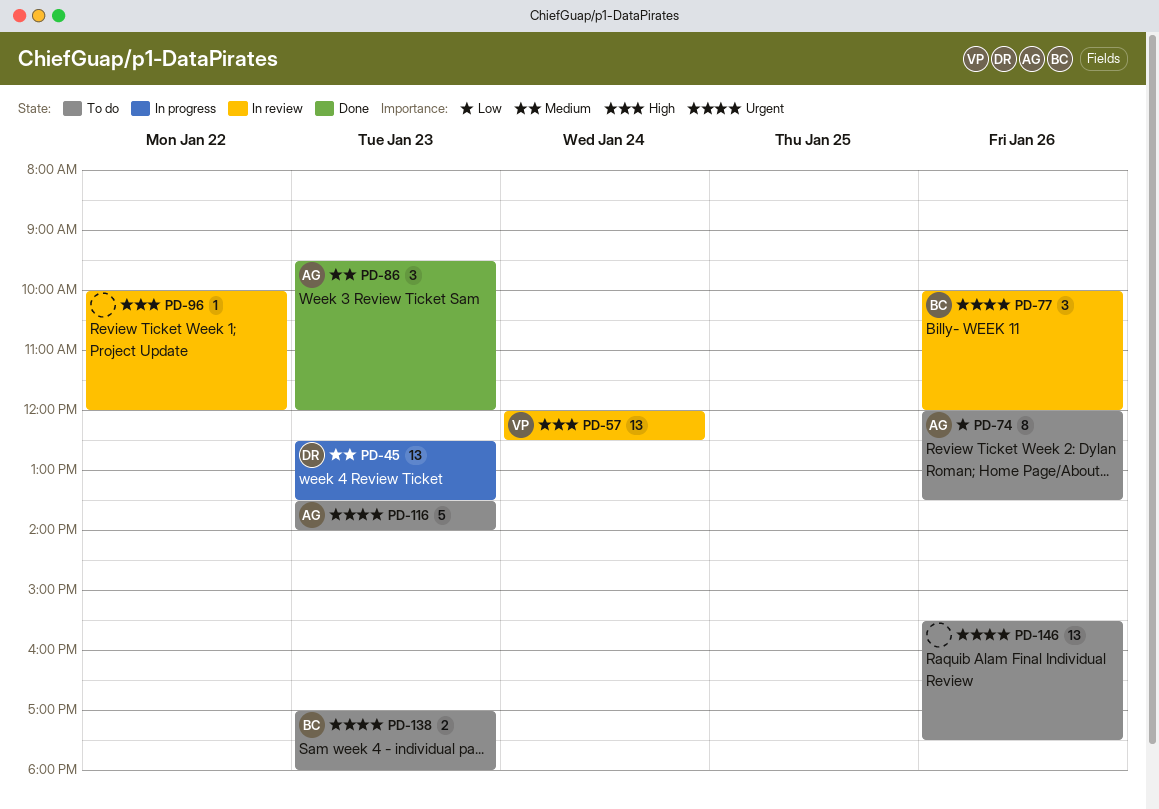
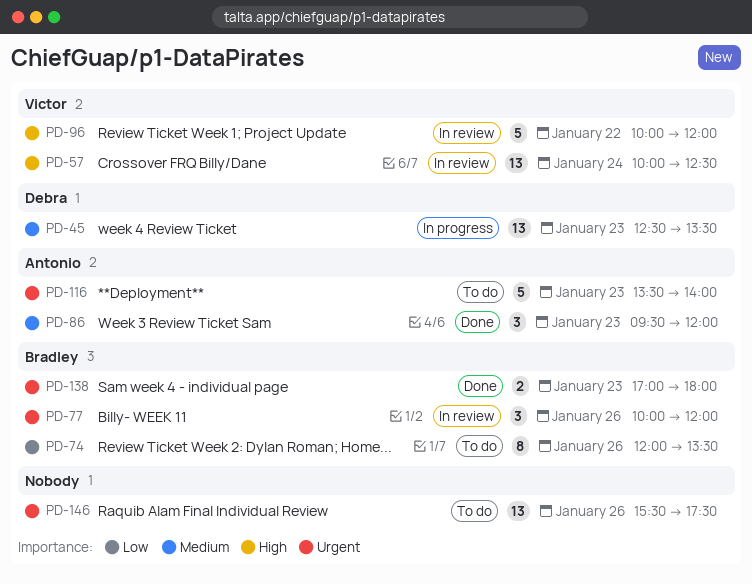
PD-57, begins: 12:00 -> 10:00
PD-74, owner: Antonio -> Bradley
PD-96, owner: none -> Victor
PD-96, estimate: 1 -> 5
PD-138, status: To do -> Done

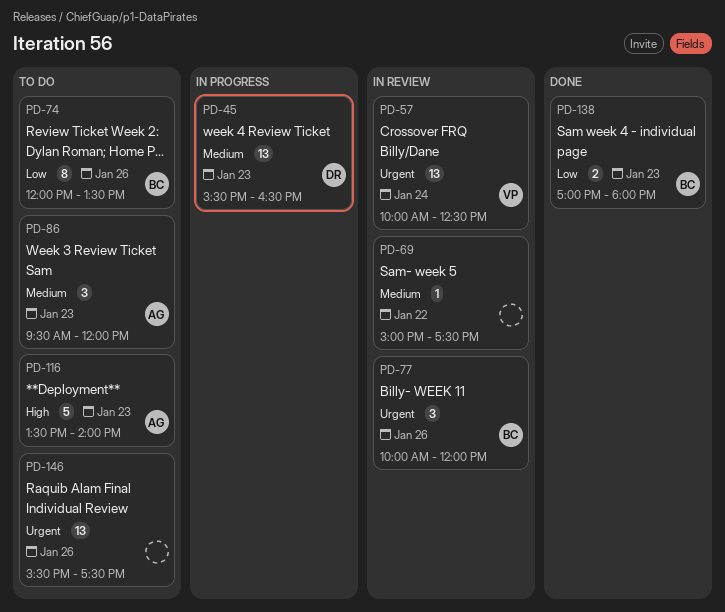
PD-45, begins: 12:30 -> 15:30
PD-45, ends: 13:30 -> 16:30
PD-57, priority: High -> Urgent
PD-69: none -> present
PD-86, status: Done -> To do
PD-96: present -> none
PD-116, priority: Urgent -> High
PD-138, priority: Urgent -> Low

